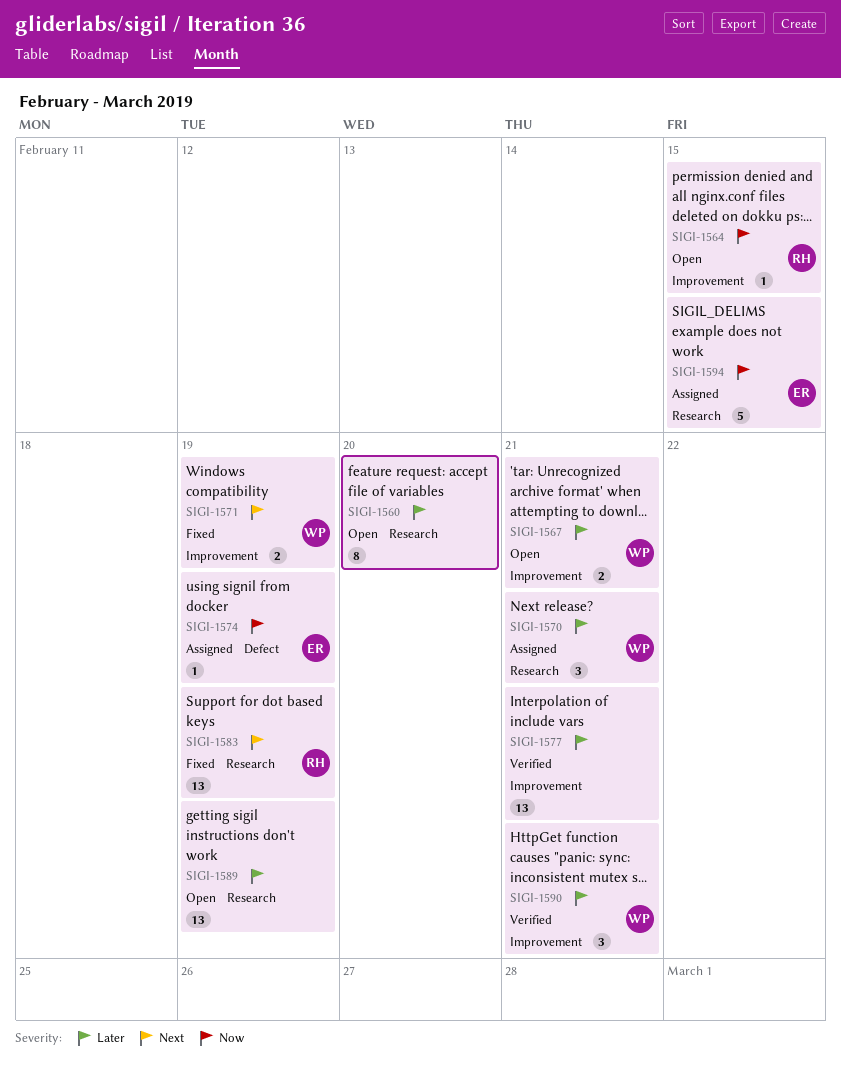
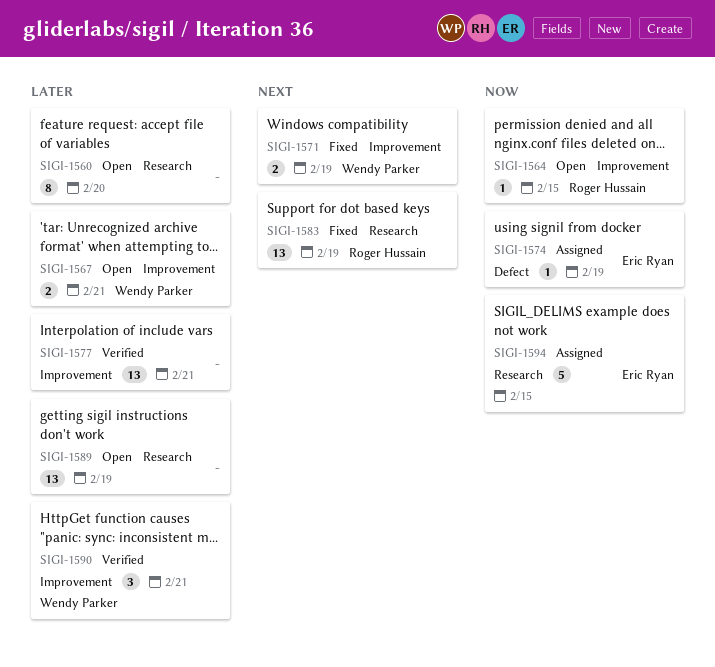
SIGI-1570: present -> none

